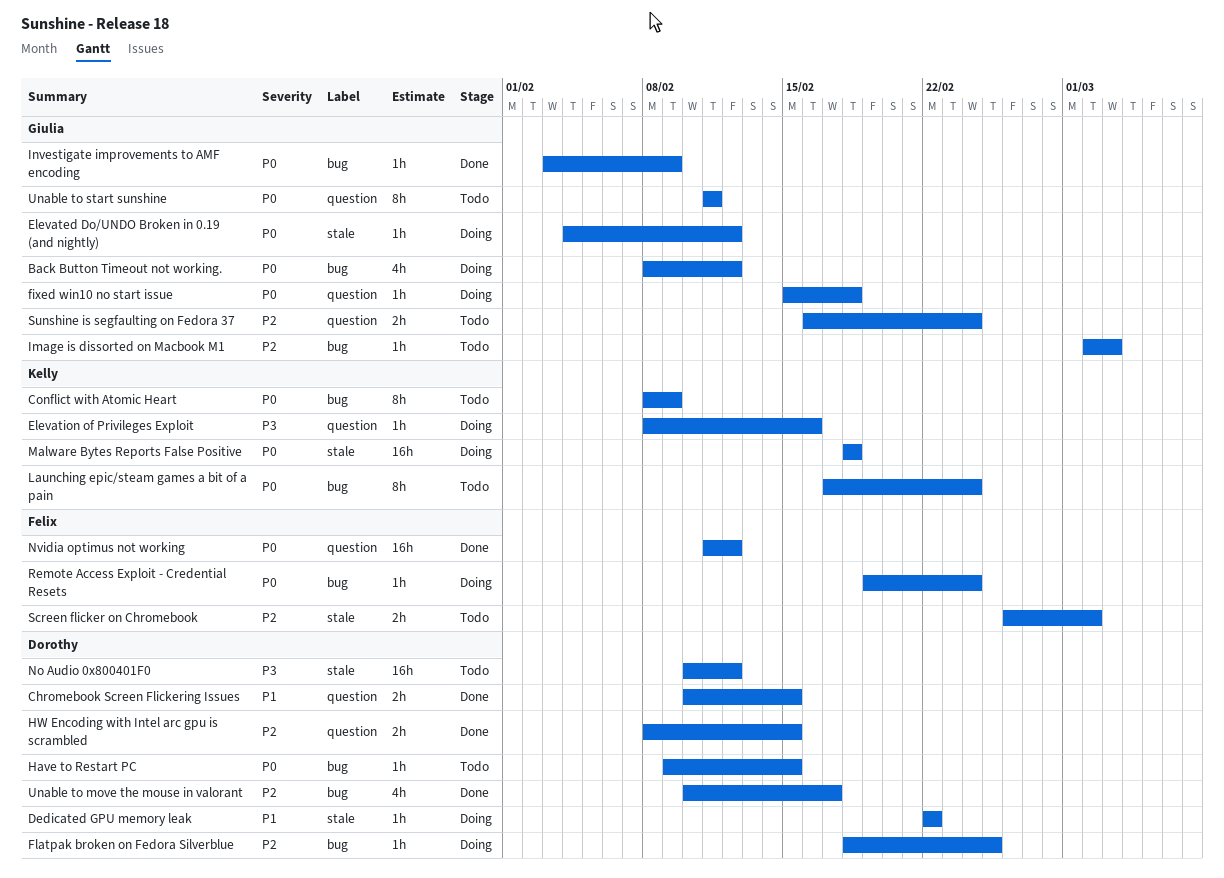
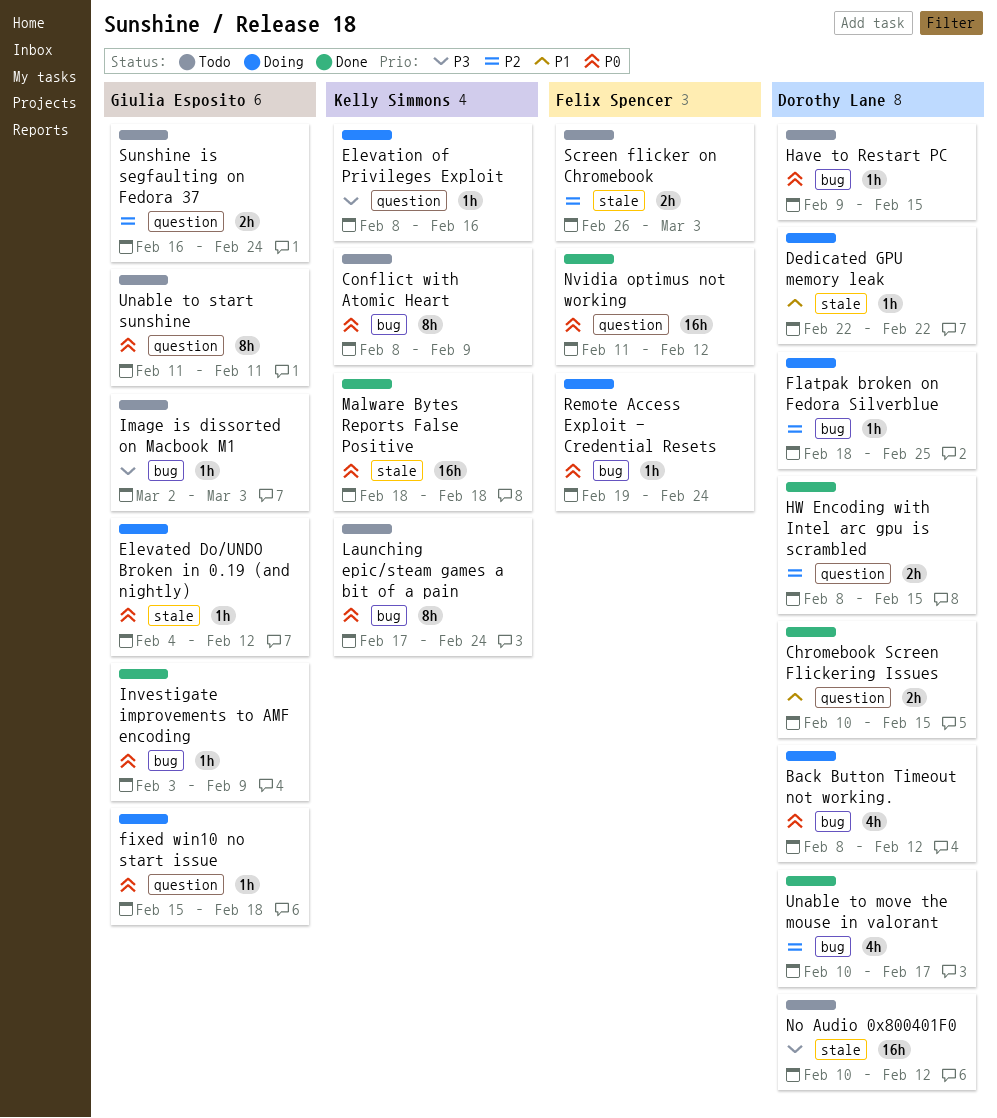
Back Button Timeout not working., owner: Giulia Esposito -> Dorothy Lane
Image is dissorted on Macbook M1, priority: P2 -> P3
Malware Bytes Reports False Positive, status: Doing -> Done
Screen flicker on Chromebook, due: Mar 2 -> Mar 3

